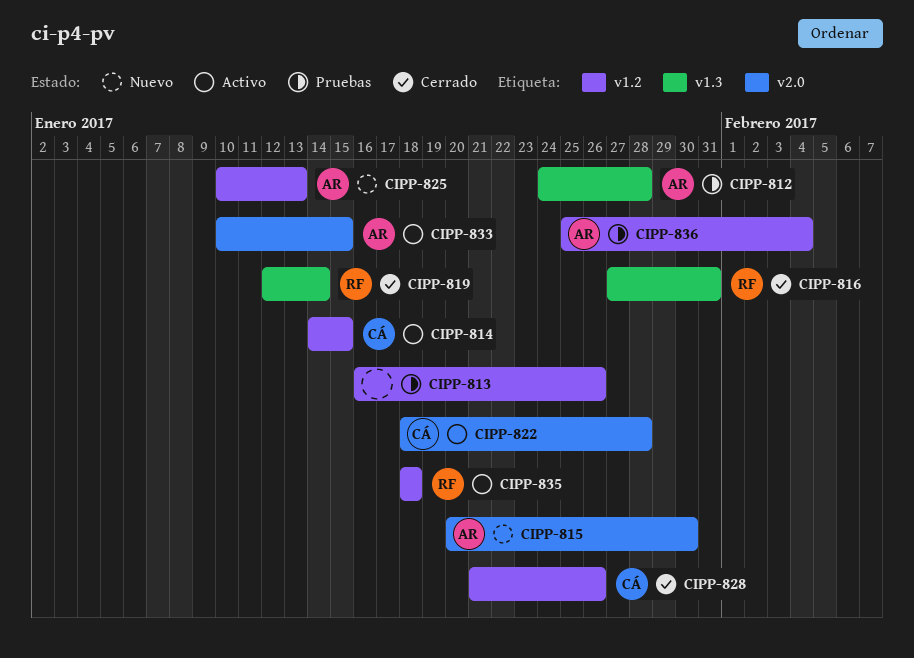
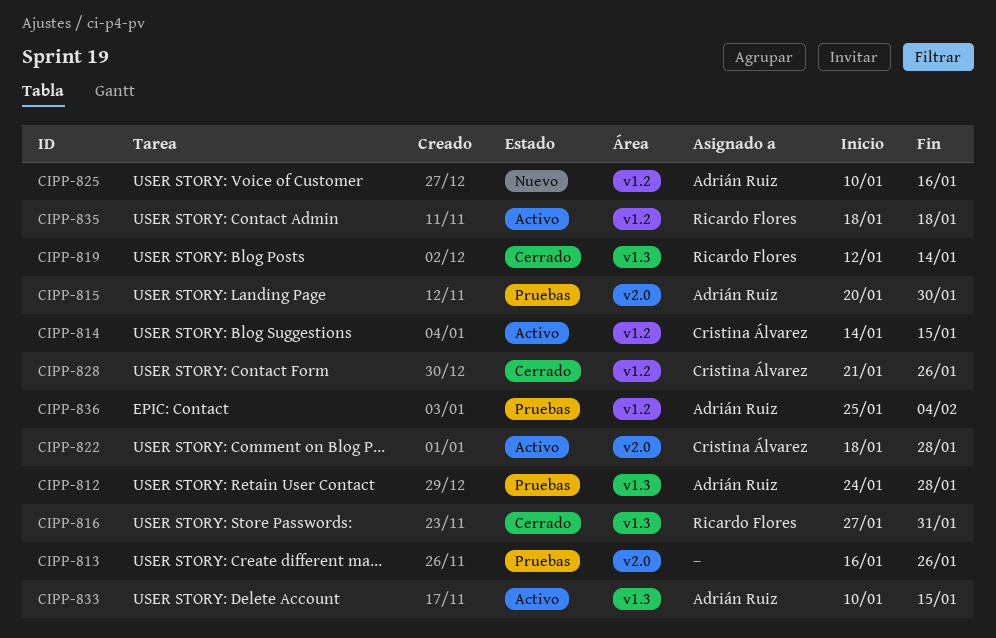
CIPP-813, label: v1.2 -> v2.0
CIPP-815, status: Nuevo -> Pruebas
CIPP-825, due: Jan 13 -> Jan 16
CIPP-833, label: v2.0 -> v1.3

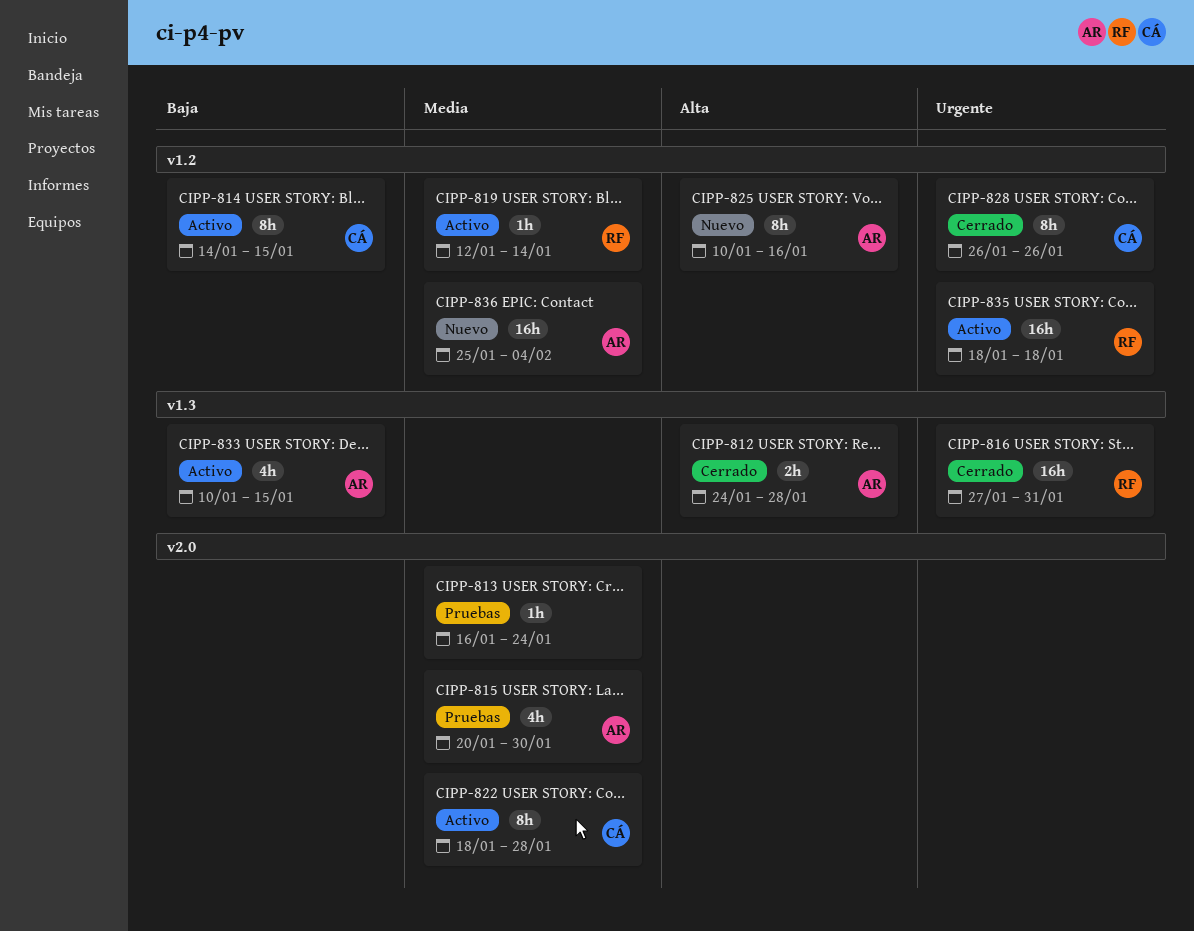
CIPP-812, status: Pruebas -> Cerrado
CIPP-813, due: Jan 26 -> Jan 24
CIPP-819, status: Cerrado -> Activo
CIPP-819, label: v1.3 -> v1.2
CIPP-828, start: Jan 21 -> Jan 26
CIPP-836, status: Pruebas -> Nuevo

